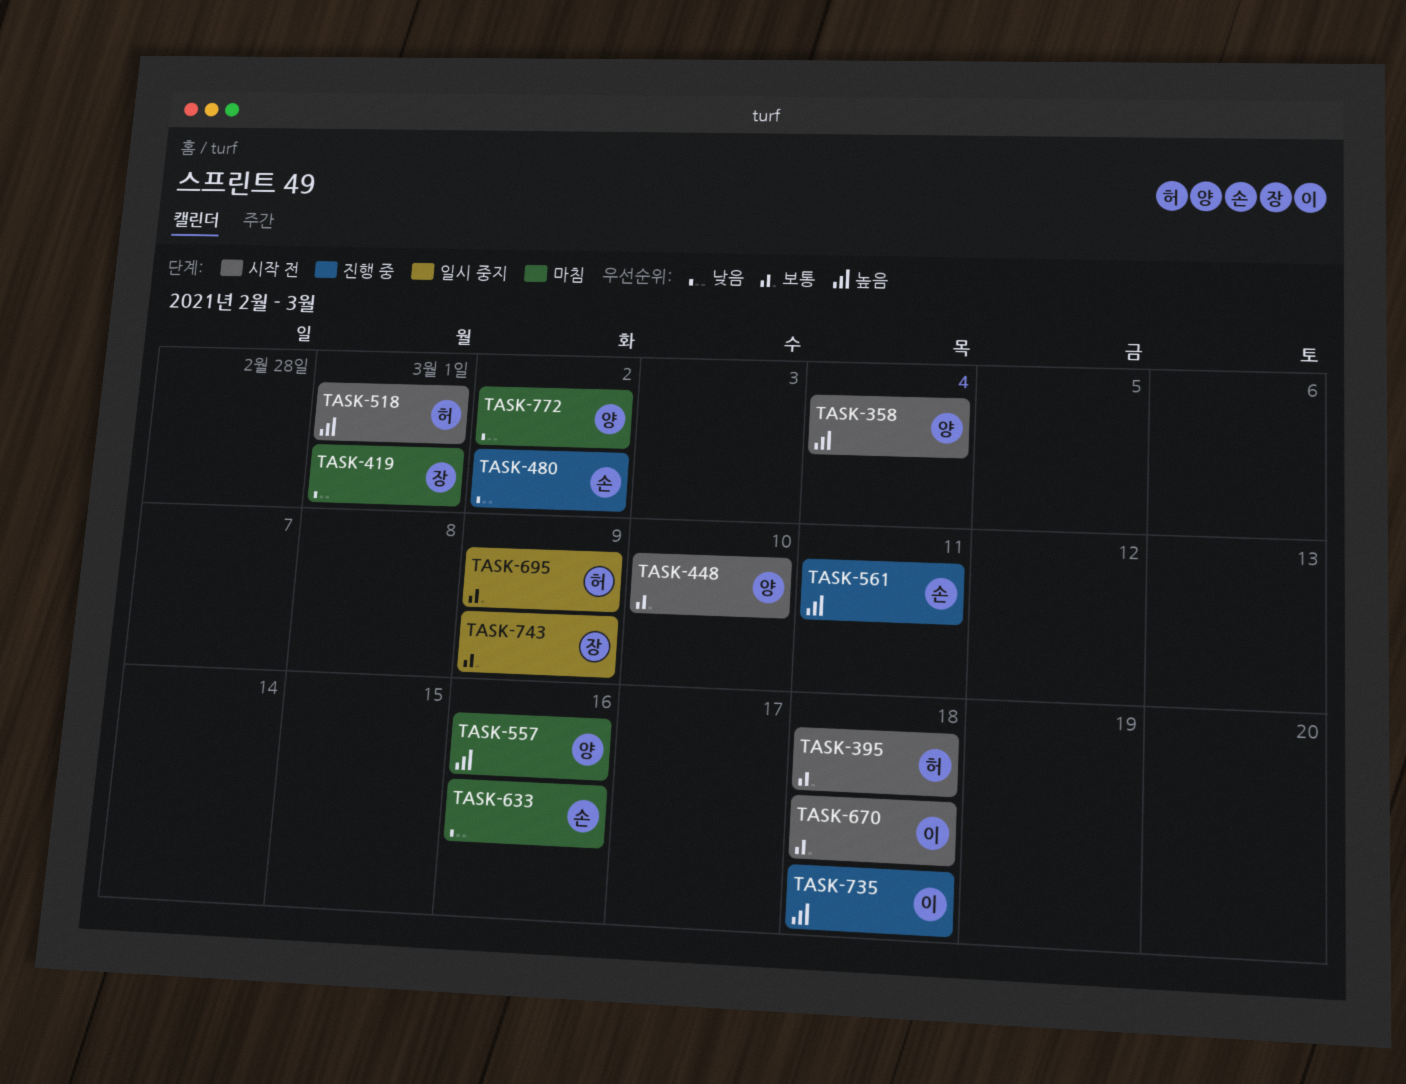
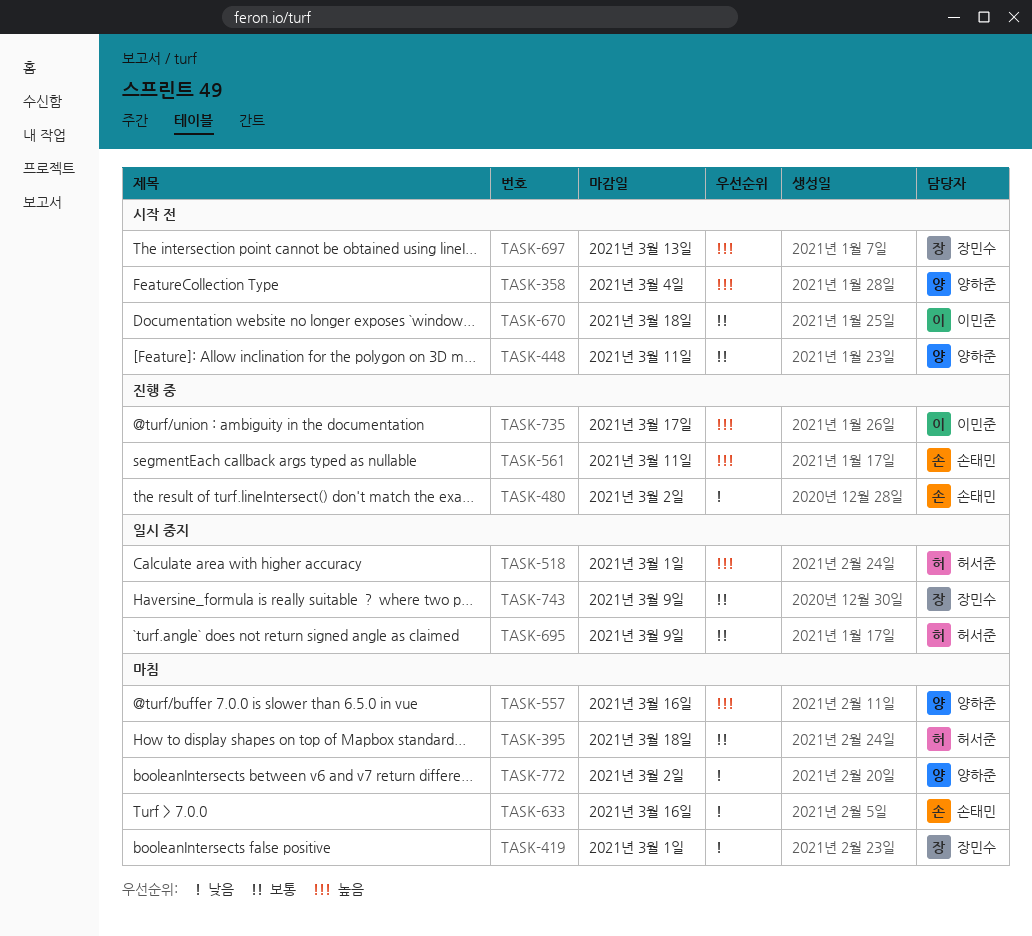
TASK-395, status: 시작 전 -> 마침
TASK-448, due: Mar 10 -> Mar 11
TASK-518, status: 시작 전 -> 일시 중지
TASK-697: none -> present
TASK-735, due: Mar 18 -> Mar 17

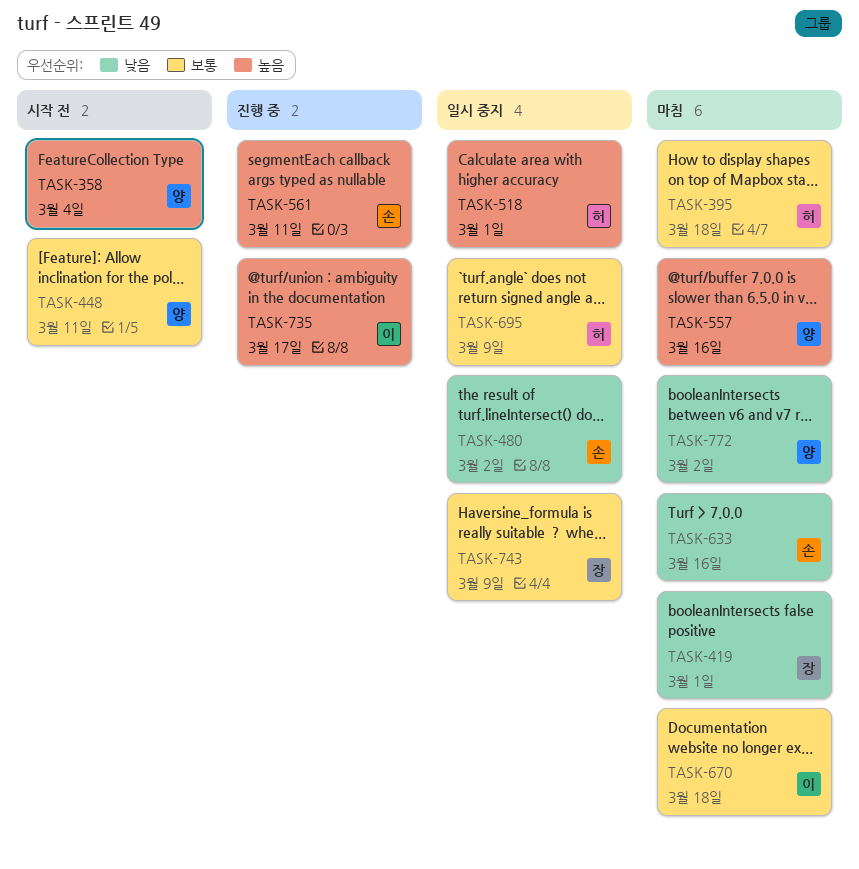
TASK-480, status: 진행 중 -> 일시 중지
TASK-670, status: 시작 전 -> 마침
TASK-697: present -> none

